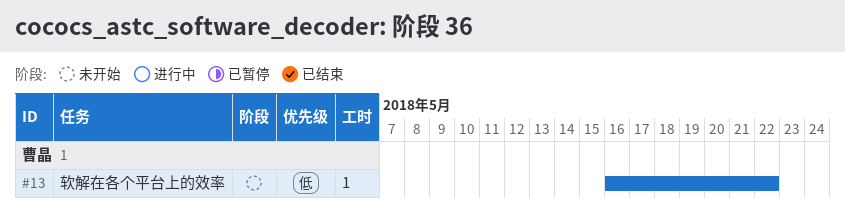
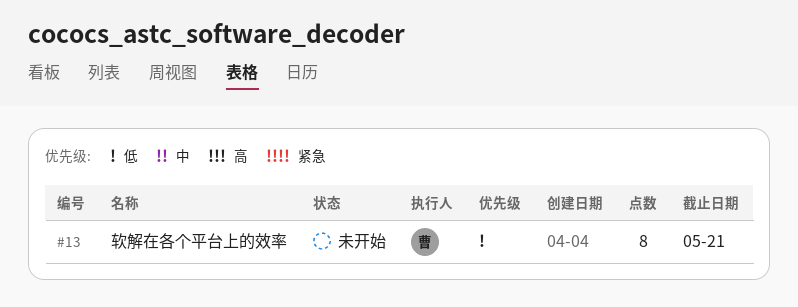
#13, estimate: 1 -> 8
#13, due: May 22 -> May 21

